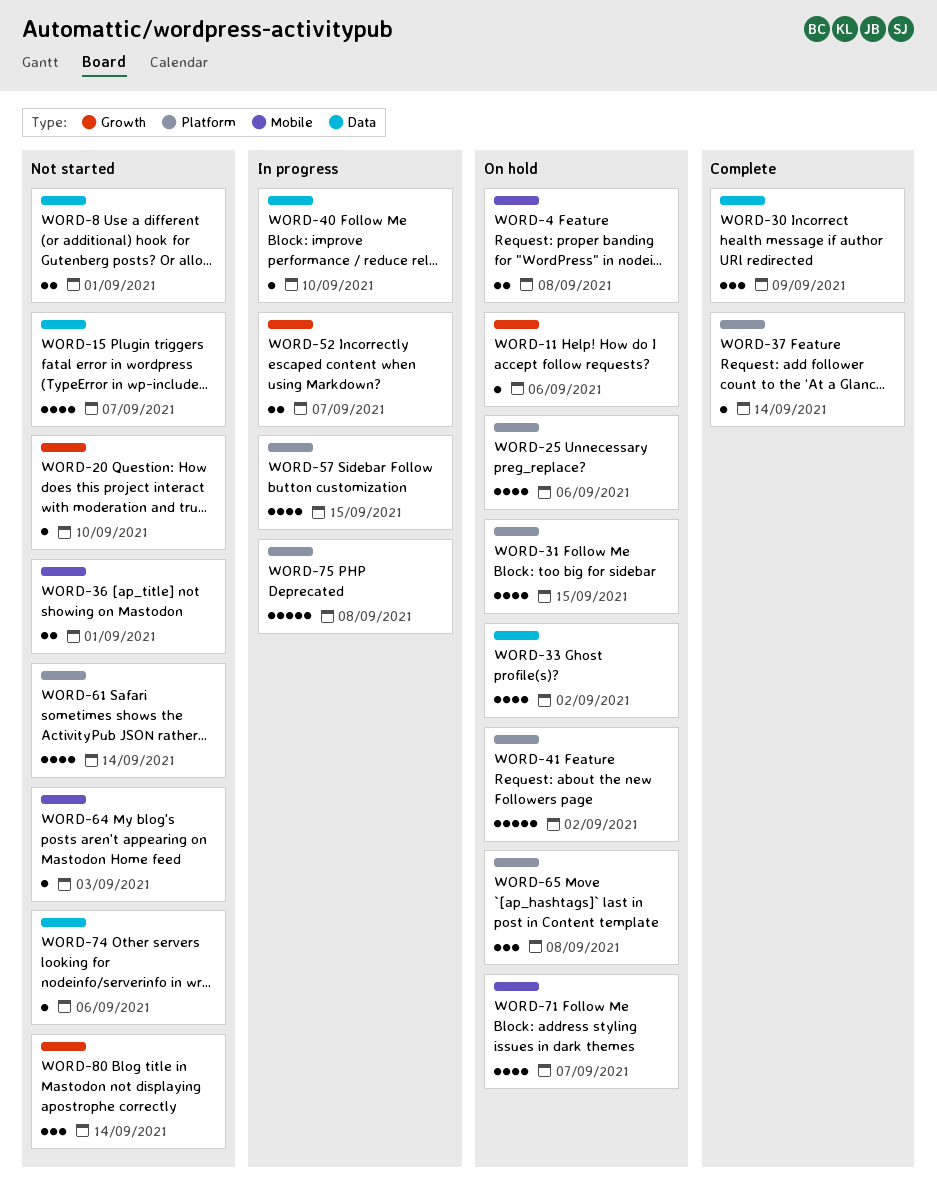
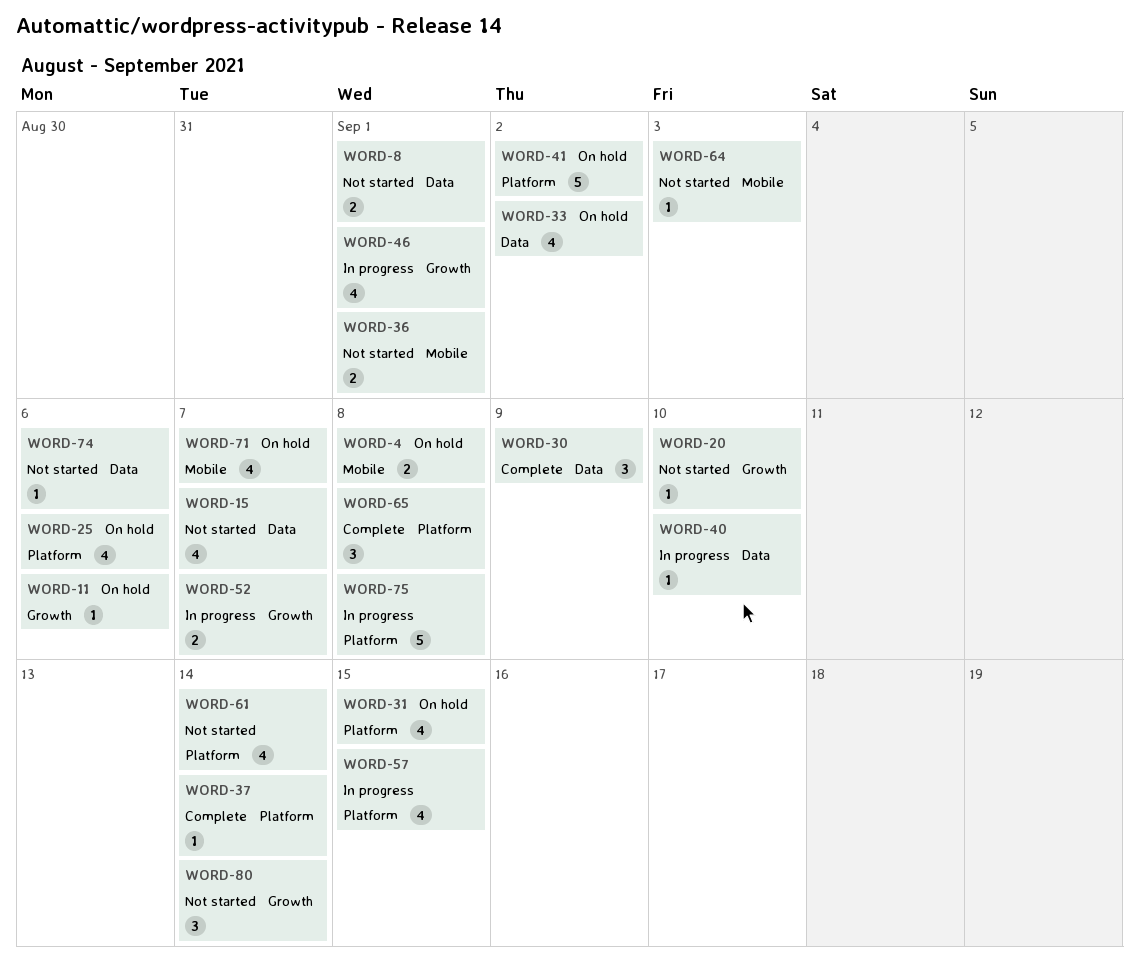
WORD-46: none -> present
WORD-65, status: On hold -> Complete

